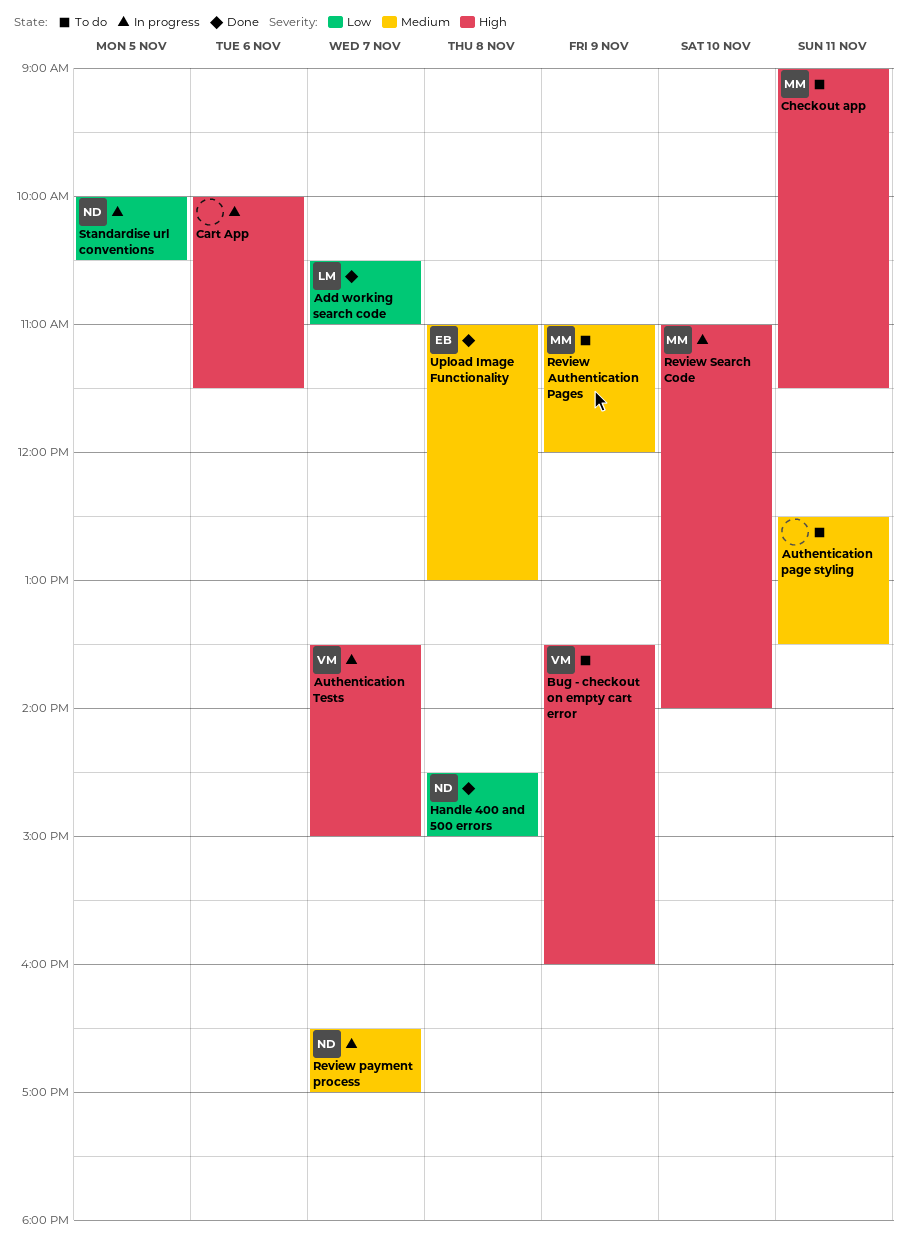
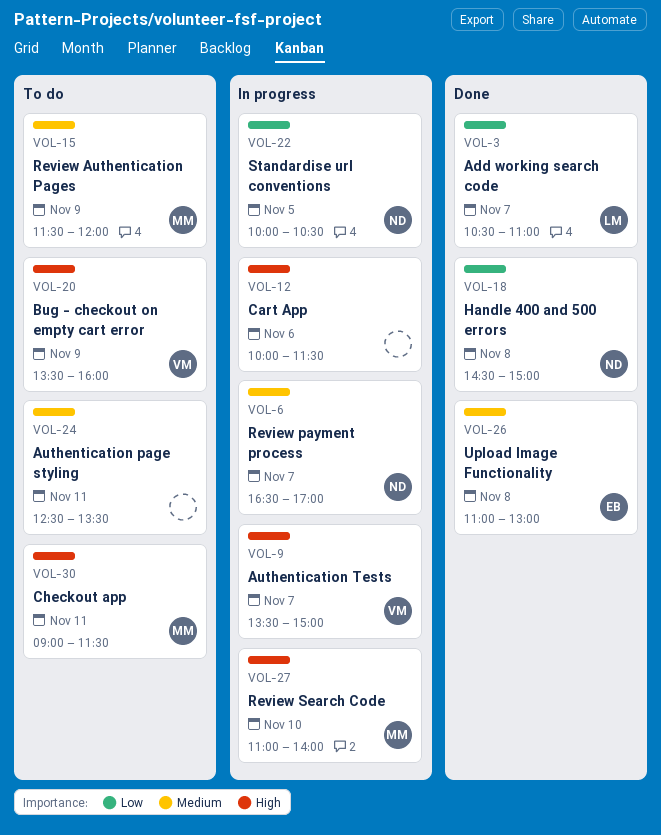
Review Authentication Pages, begins: 11:00 -> 11:30

